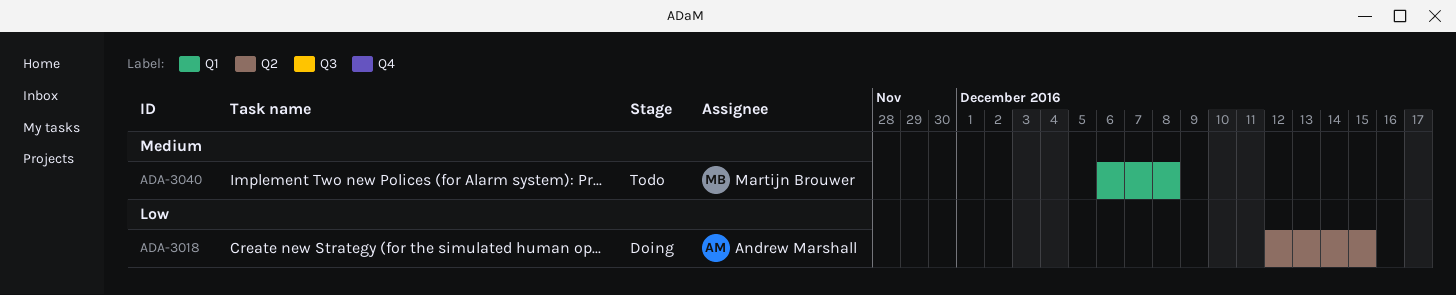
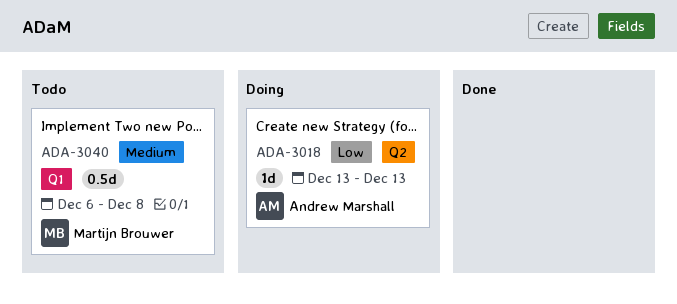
ADA-3018, start: Dec 12 -> Dec 13
ADA-3018, due: Dec 15 -> Dec 13

